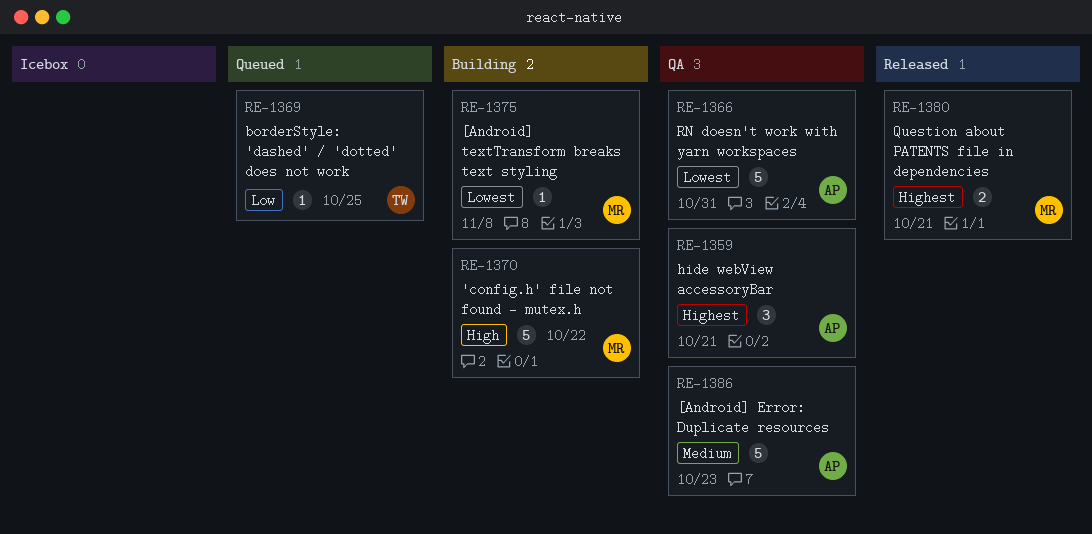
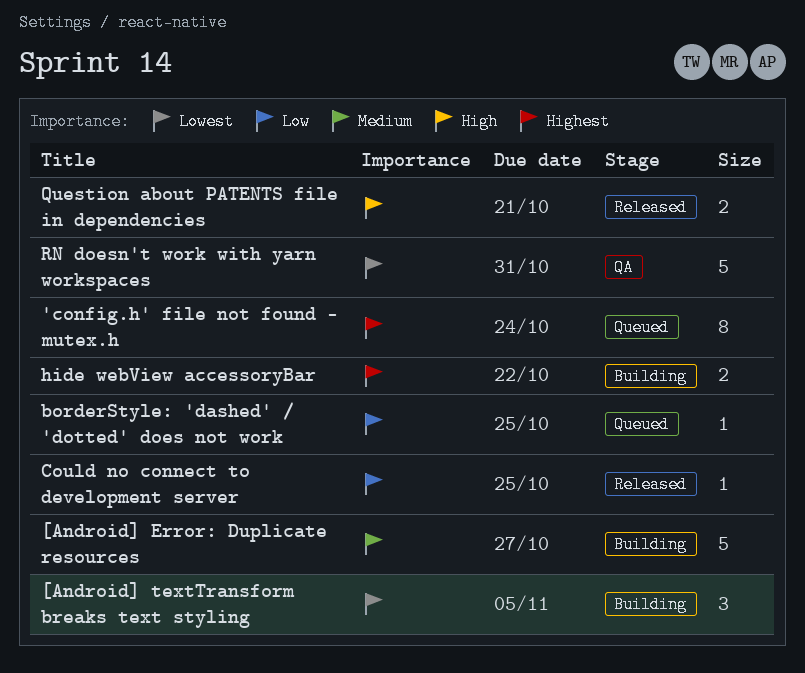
'config.h' file not found - mutex.h, status: Building -> Queued
'config.h' file not found - mutex.h, priority: High -> Highest
'config.h' file not found - mutex.h, estimate: 5 -> 8
'config.h' file not found - mutex.h, due: Oct 22 -> Oct 24
[Android] Error: Duplicate resources, status: QA -> Building
[Android] Error: Duplicate resources, due: Oct 23 -> Oct 27
[Android] textTransform breaks text styling, estimate: 1 -> 3
[Android] textTransform breaks text styling, due: Nov 8 -> Nov 5
Could no connect to development server: none -> present
hide webView accessoryBar, status: QA -> Building
hide webView accessoryBar, estimate: 3 -> 2
hide webView accessoryBar, due: Oct 21 -> Oct 22
Question about PATENTS file in dependencies, priority: Highest -> High

